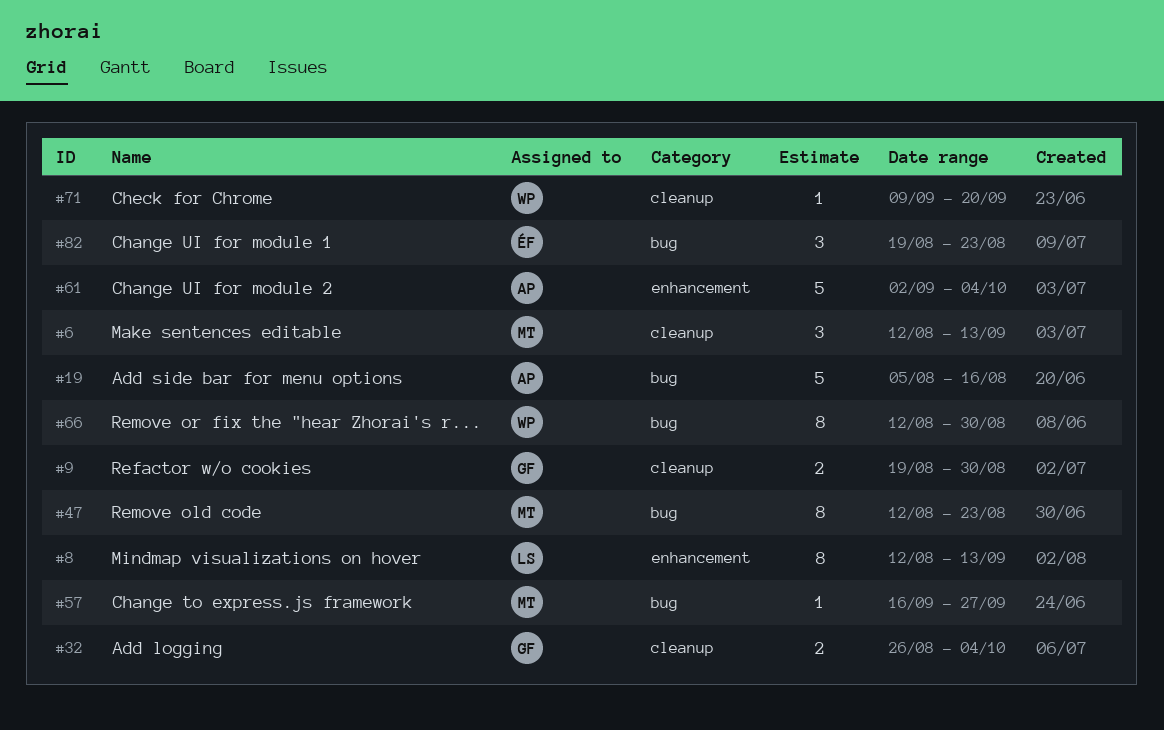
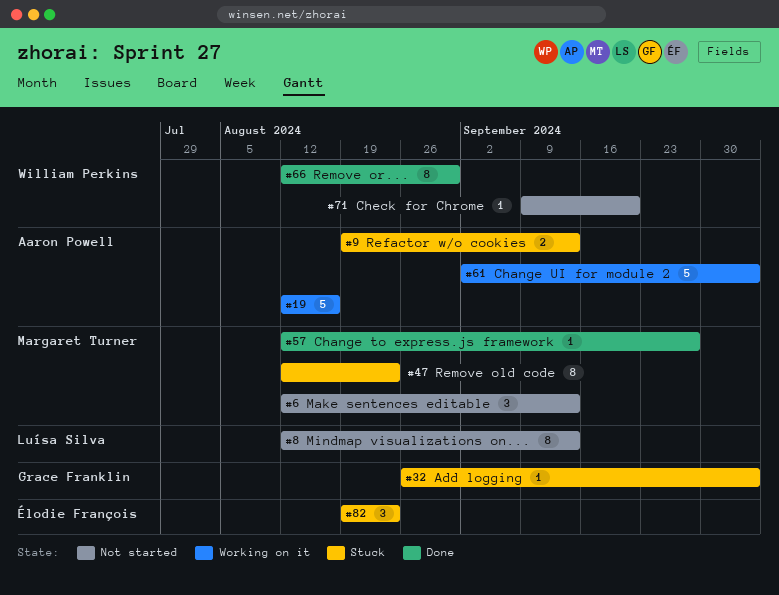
#9, owner: Grace Franklin -> Aaron Powell
#9, due: Aug 30 -> Sep 13
#19, start: Aug 5 -> Aug 12
#32, estimate: 2 -> 1
#57, start: Sep 16 -> Aug 12

